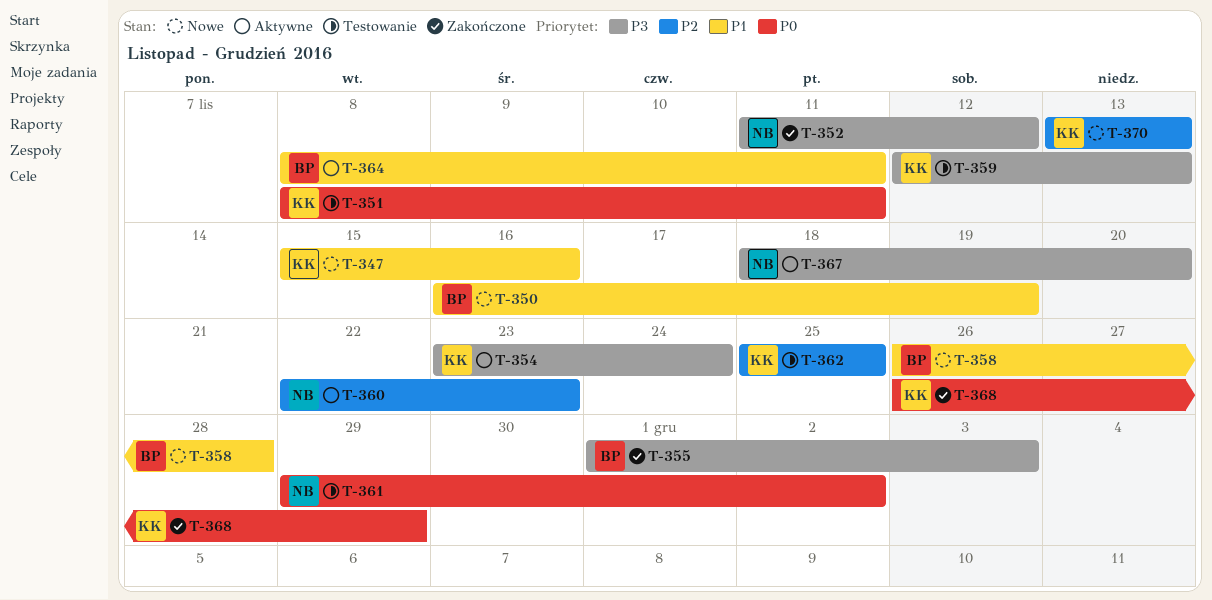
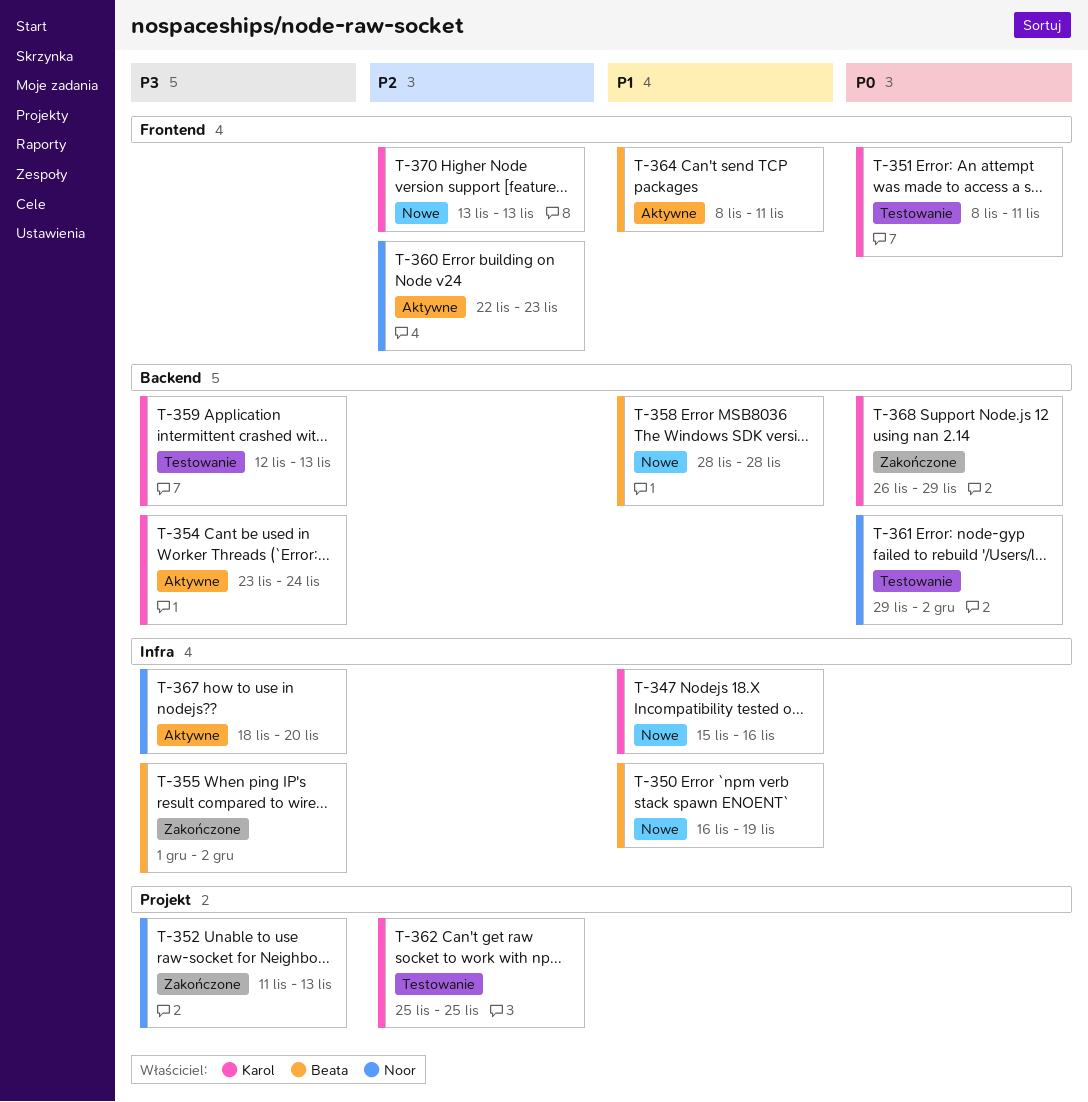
T-352, due: Nov 12 -> Nov 13
T-355, due: Dec 3 -> Dec 2
T-358, start: Nov 26 -> Nov 28

